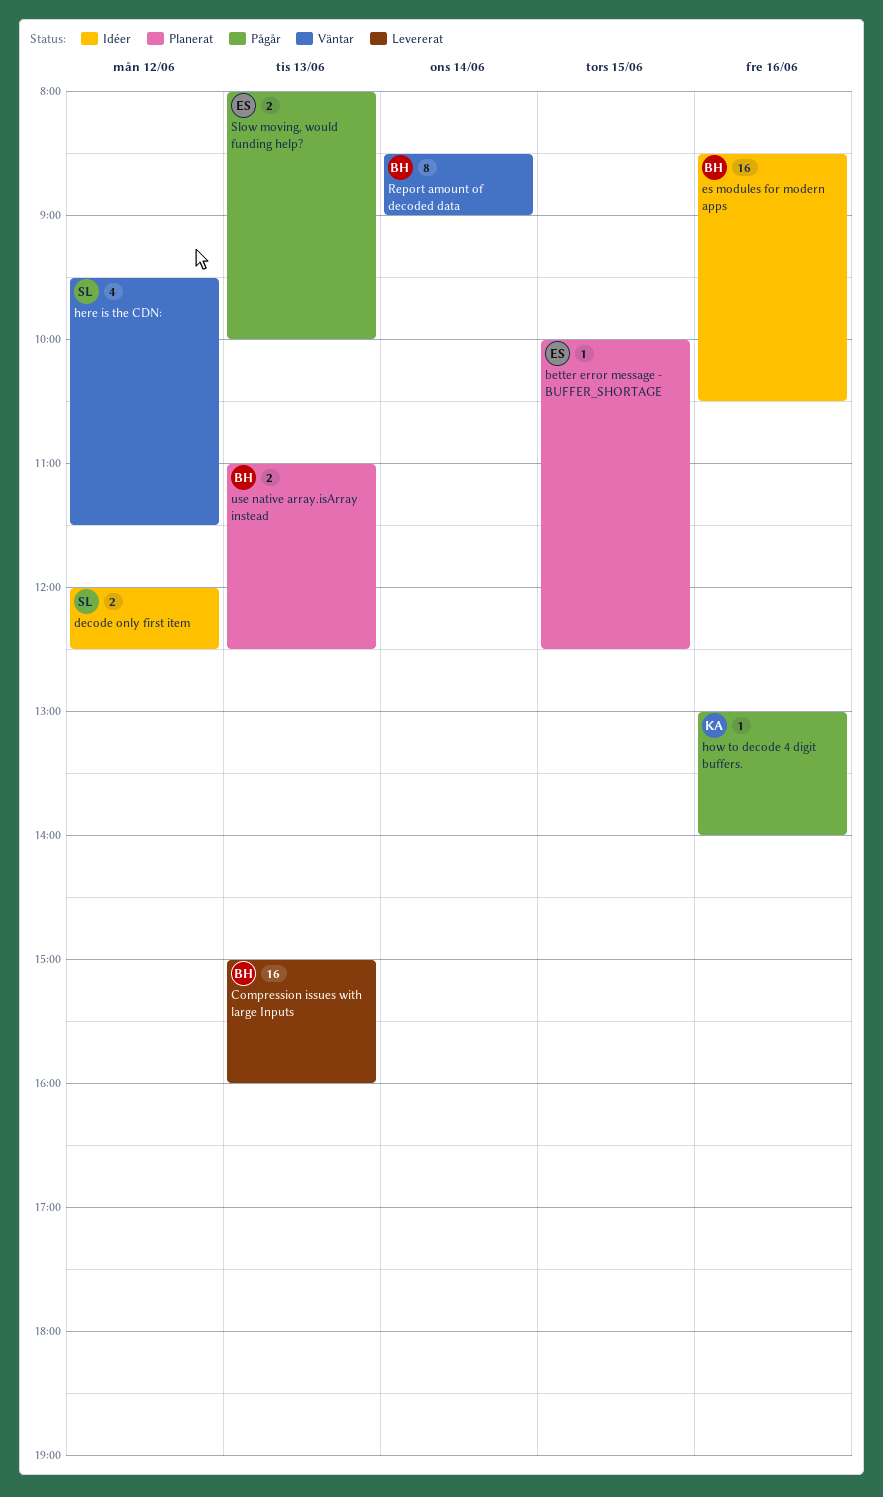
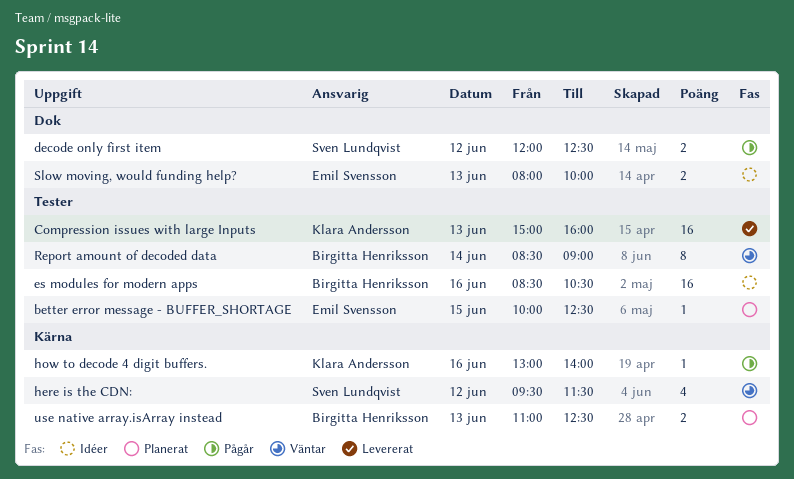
Compression issues with large Inputs, owner: Birgitta Henriksson -> Klara Andersson
decode only first item, status: Idéer -> Pågår
Slow moving, would funding help?, status: Pågår -> Idéer

